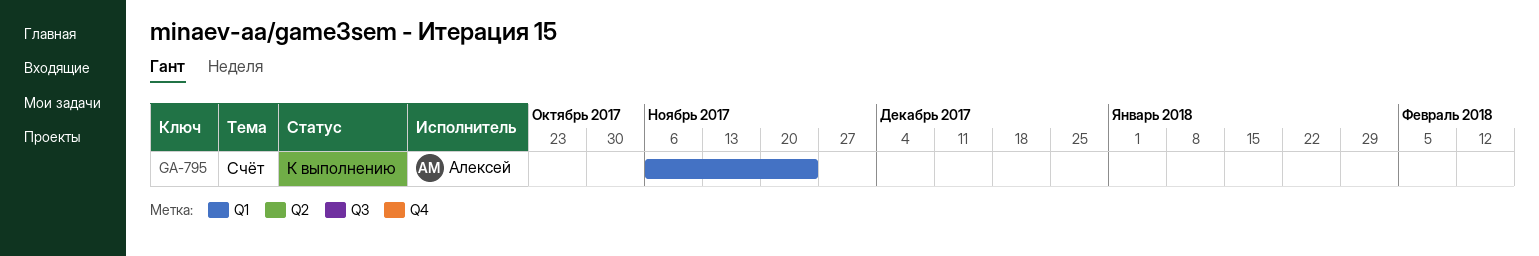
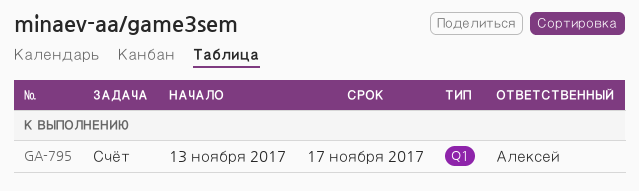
GA-795, start: Nov 6 -> Nov 13
GA-795, due: Nov 24 -> Nov 17

